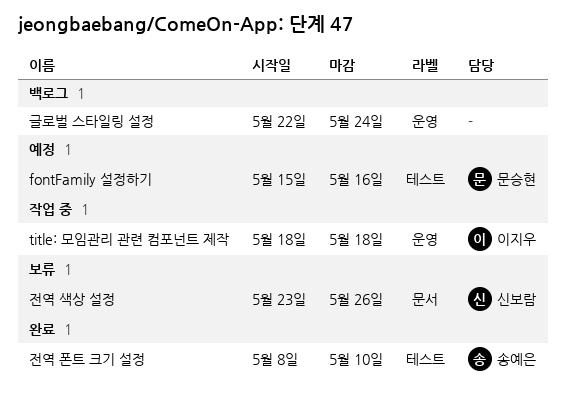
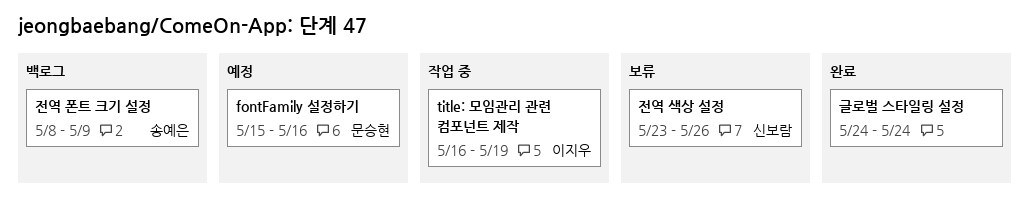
title: 모임관리 관련 컴포넌트 제작, start: May 18 -> May 16
title: 모임관리 관련 컴포넌트 제작, due: May 18 -> May 19
글로벌 스타일링 설정, status: 백로그 -> 완료
글로벌 스타일링 설정, start: May 22 -> May 24
전역 폰트 크기 설정, status: 완료 -> 백로그
전역 폰트 크기 설정, due: May 10 -> May 9

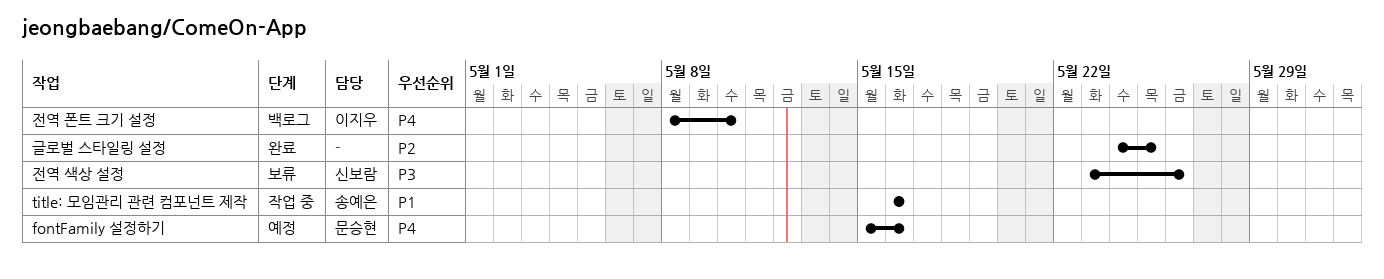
title: 모임관리 관련 컴포넌트 제작, owner: 이지우 -> 송예은
title: 모임관리 관련 컴포넌트 제작, due: May 19 -> May 16
글로벌 스타일링 설정, due: May 24 -> May 25
전역 폰트 크기 설정, owner: 송예은 -> 이지우
전역 폰트 크기 설정, due: May 9 -> May 10

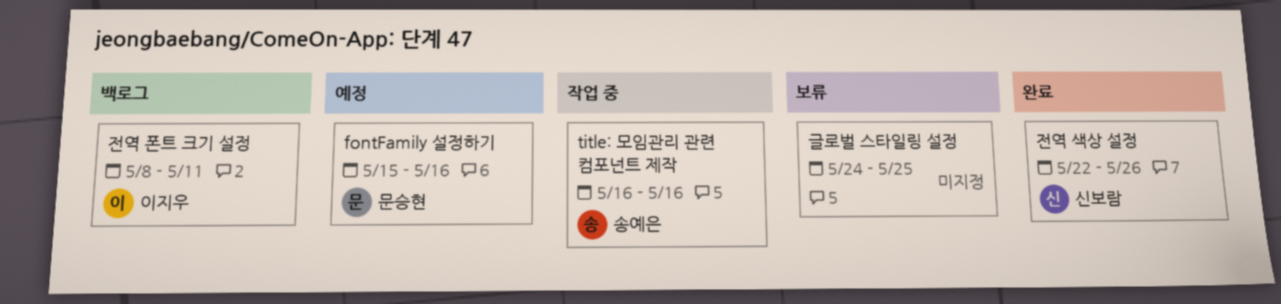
글로벌 스타일링 설정, status: 완료 -> 보류
전역 색상 설정, status: 보류 -> 완료
전역 색상 설정, start: May 23 -> May 22
전역 폰트 크기 설정, due: May 10 -> May 11

